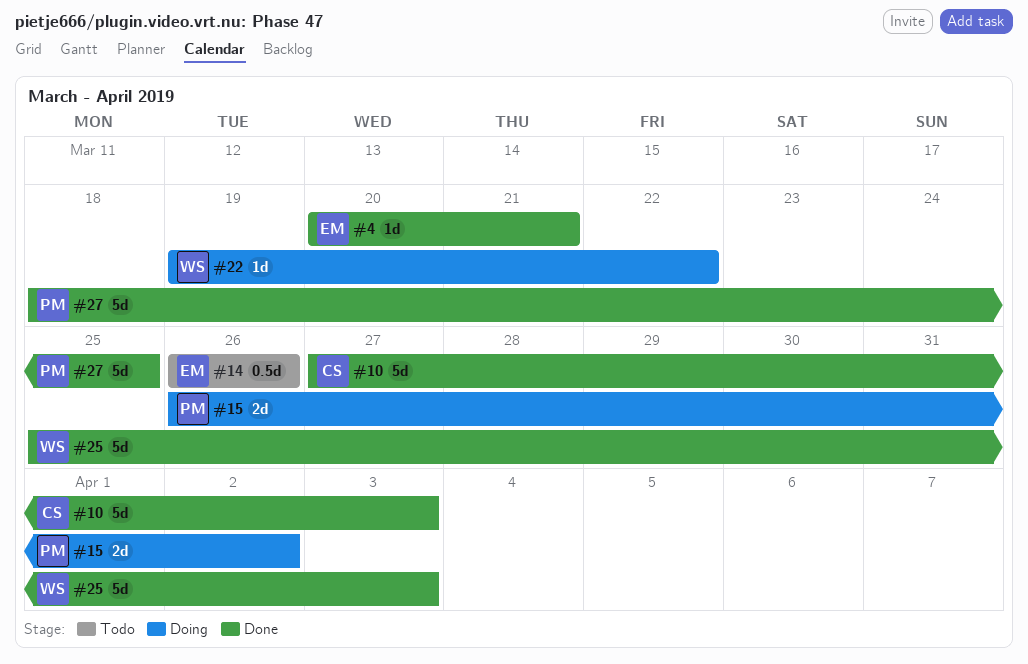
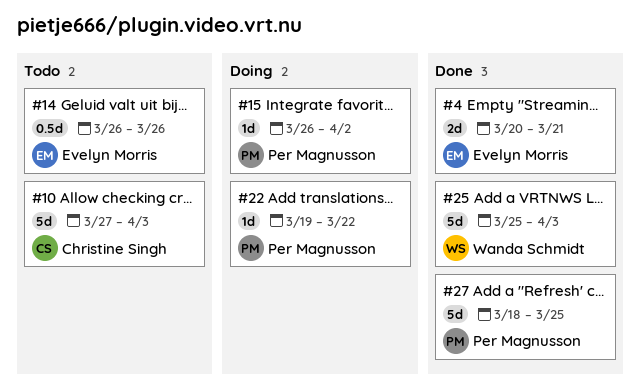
#4, estimate: 1d -> 2d
#10, status: Done -> Todo
#15, estimate: 2d -> 1d
#22, owner: Wanda Schmidt -> Per Magnusson

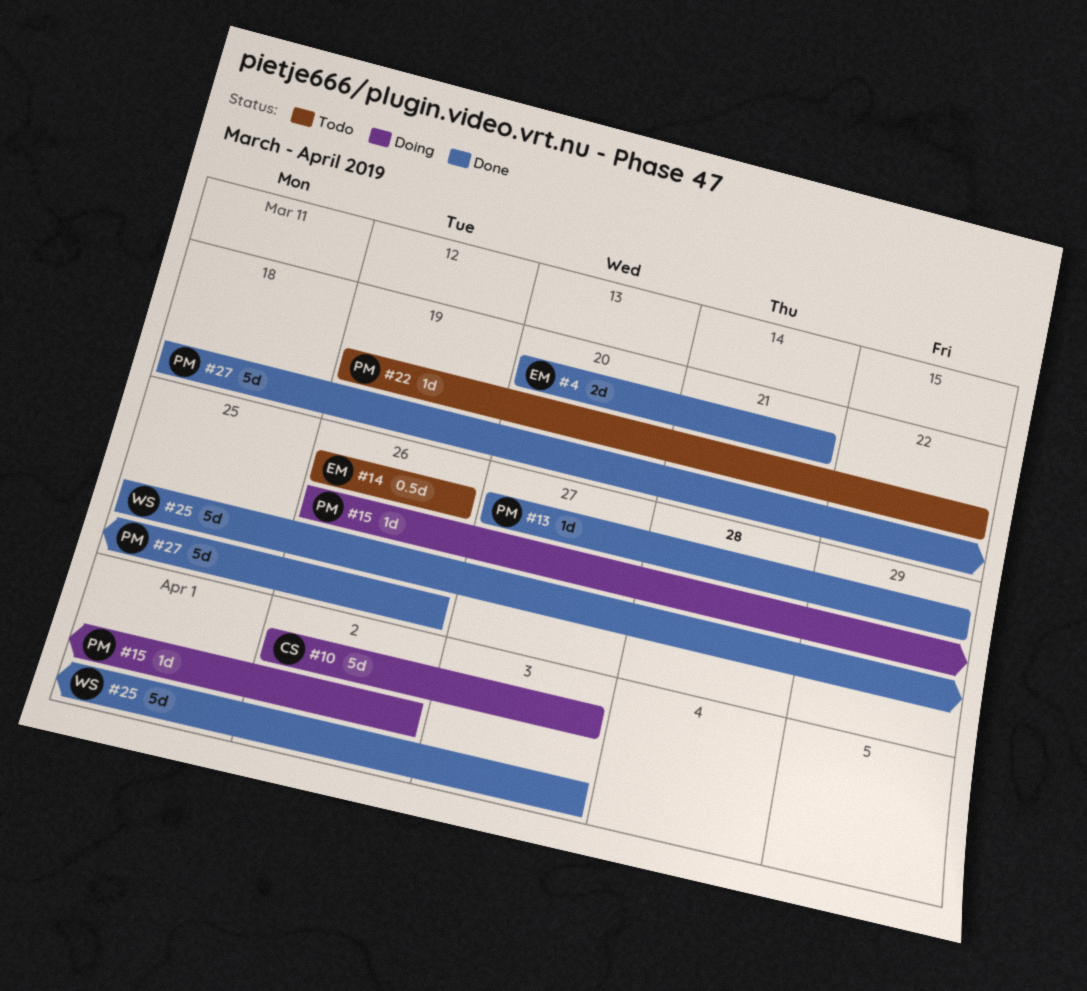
#10, status: Todo -> Doing
#10, start: Mar 27 -> Apr 2
#13: none -> present
#22, status: Doing -> Todo
#27, due: Mar 25 -> Mar 26

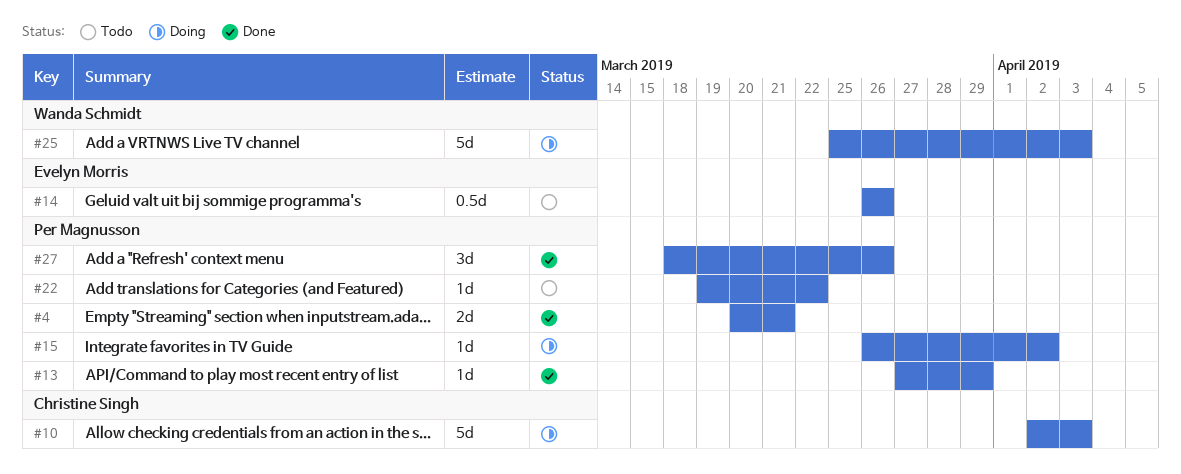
#4, owner: Evelyn Morris -> Per Magnusson
#25, status: Done -> Doing
#27, estimate: 5d -> 3d

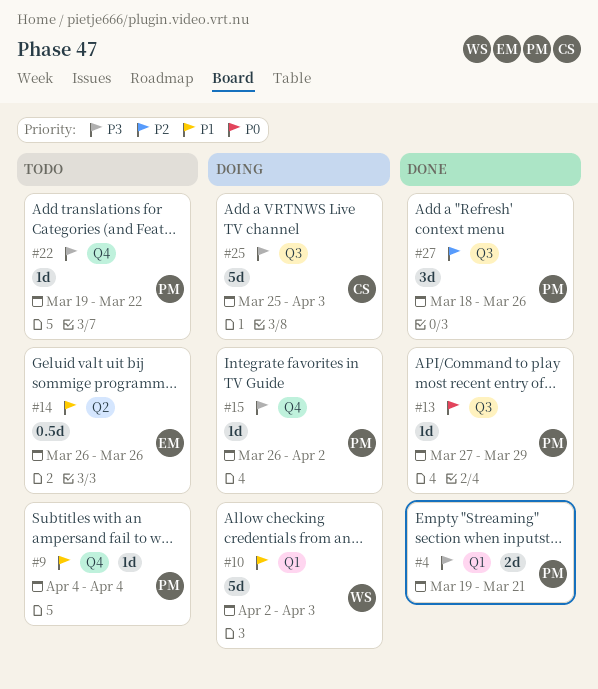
#4, start: Mar 20 -> Mar 19
#9: none -> present
#10, owner: Christine Singh -> Wanda Schmidt
#25, owner: Wanda Schmidt -> Christine Singh

